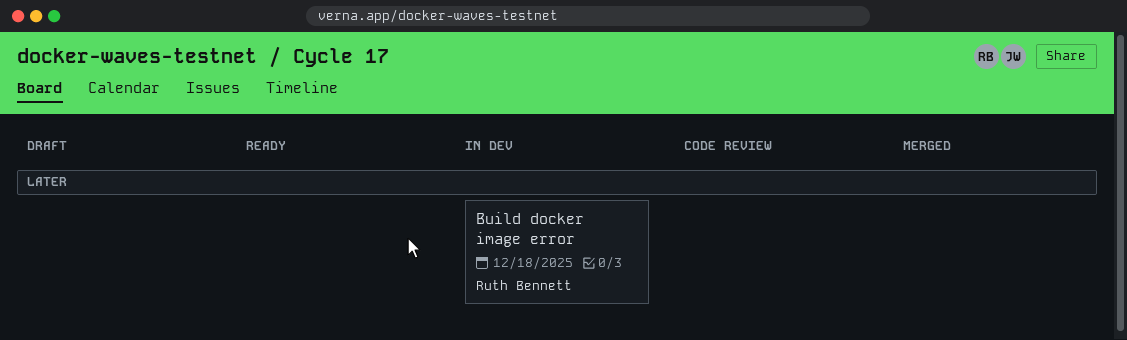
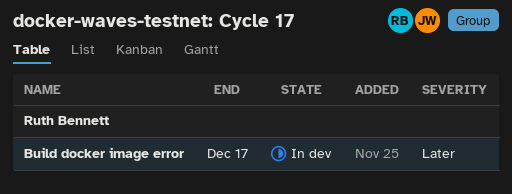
Build docker image error, due: Dec 18 -> Dec 17

